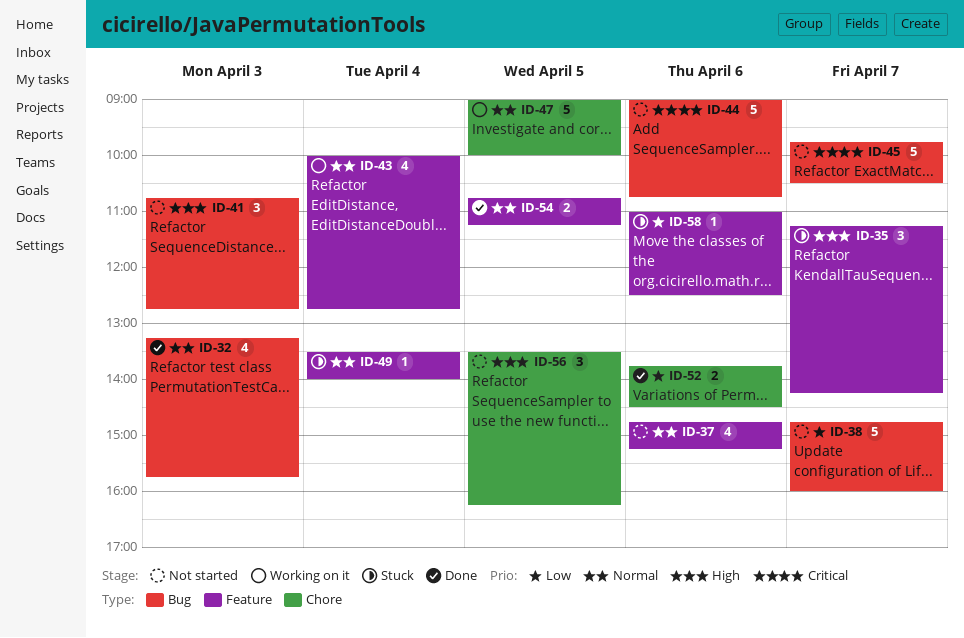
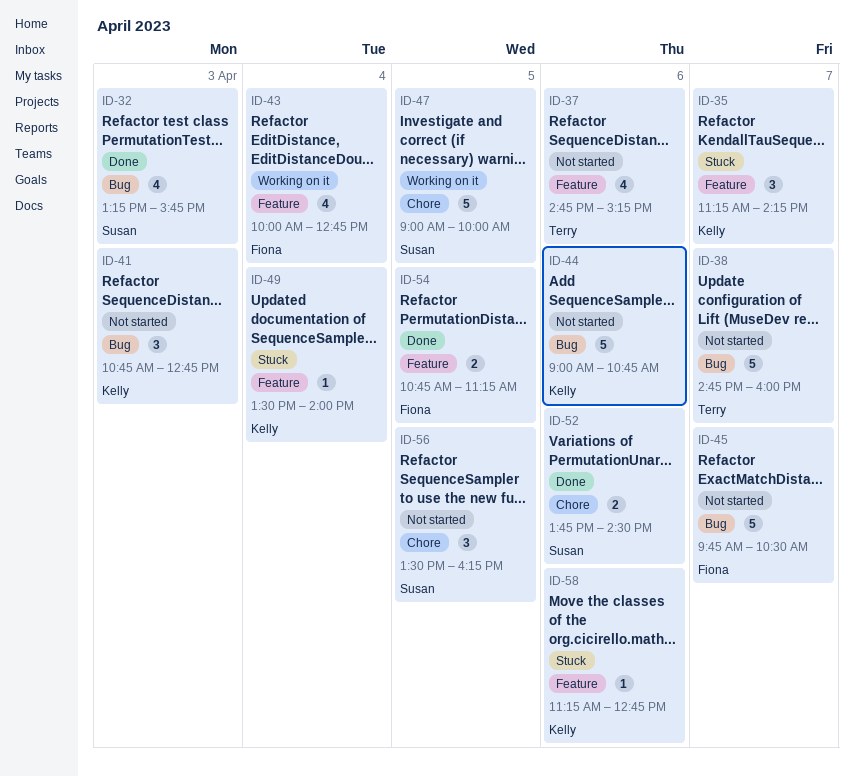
ID-58, begins: 11:00 -> 11:15
ID-58, ends: 12:30 -> 12:45

